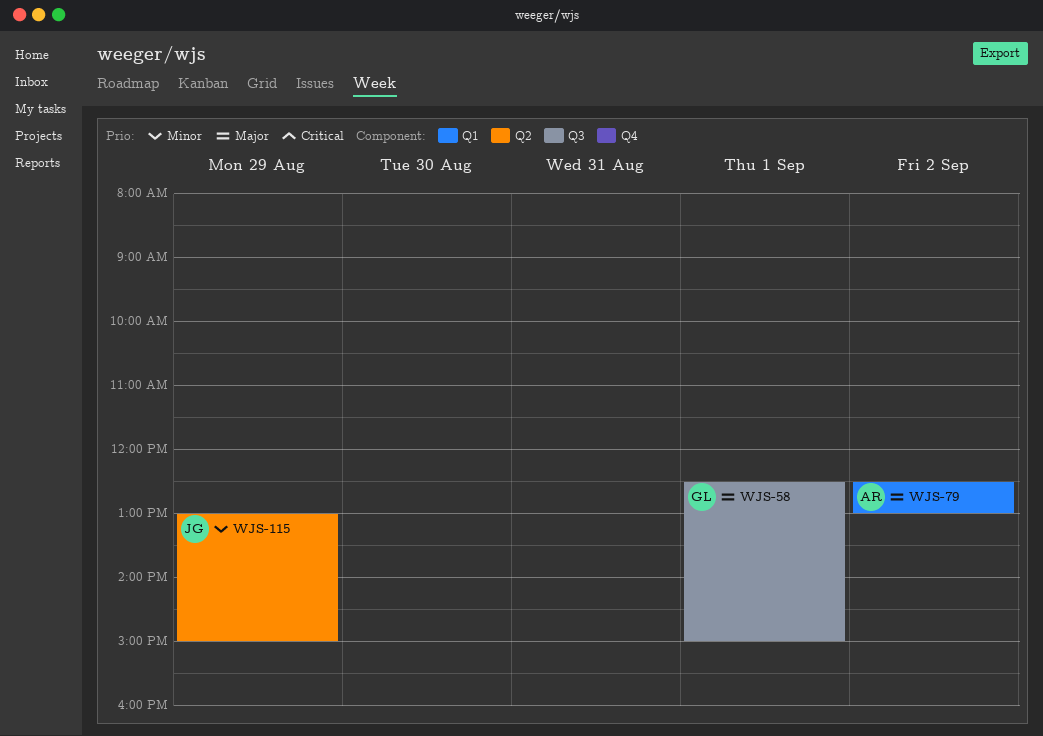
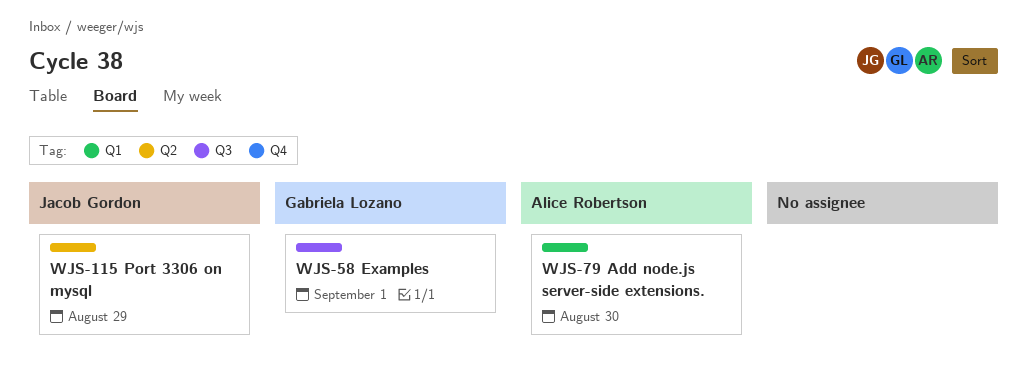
WJS-79, day: Sep 2 -> Aug 30

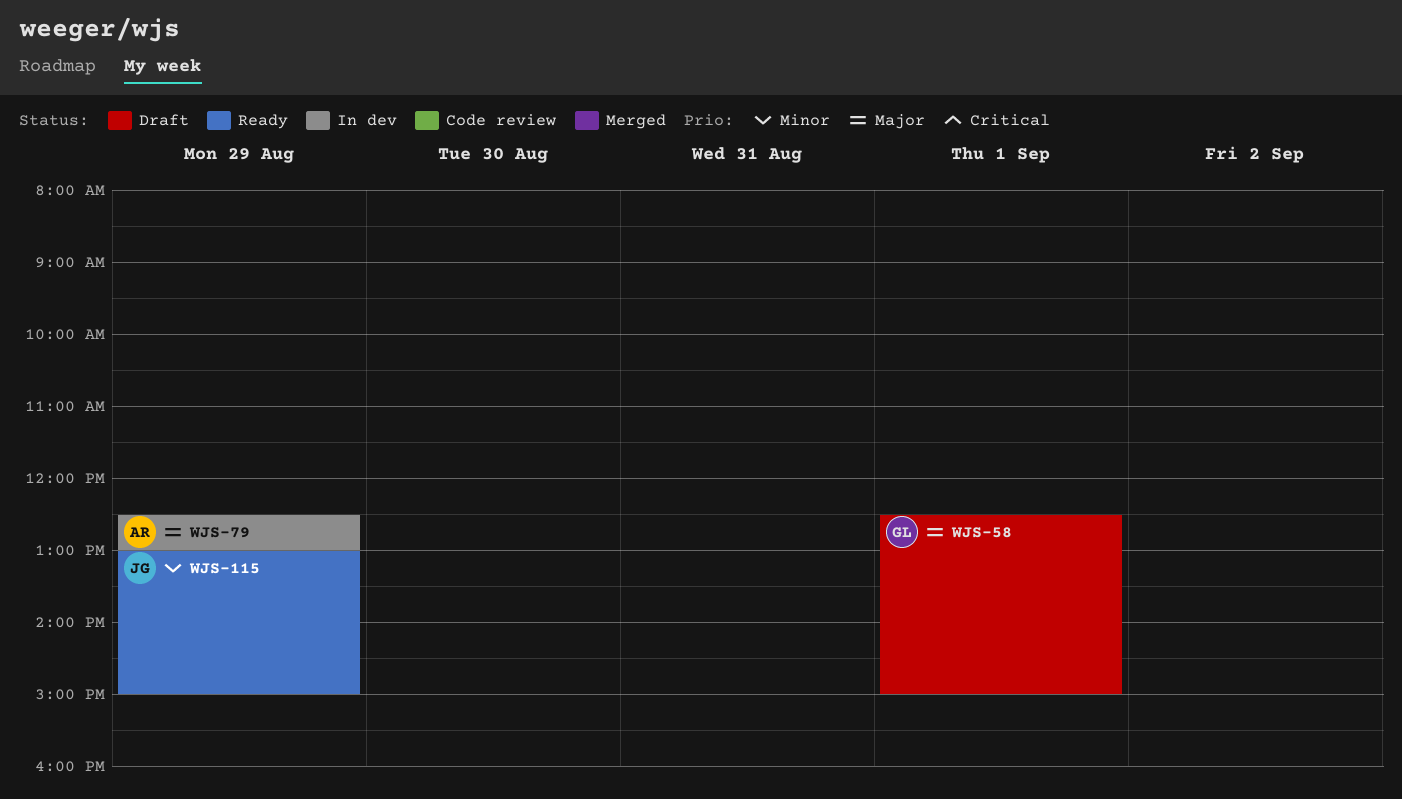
WJS-79, day: Aug 30 -> Aug 29

